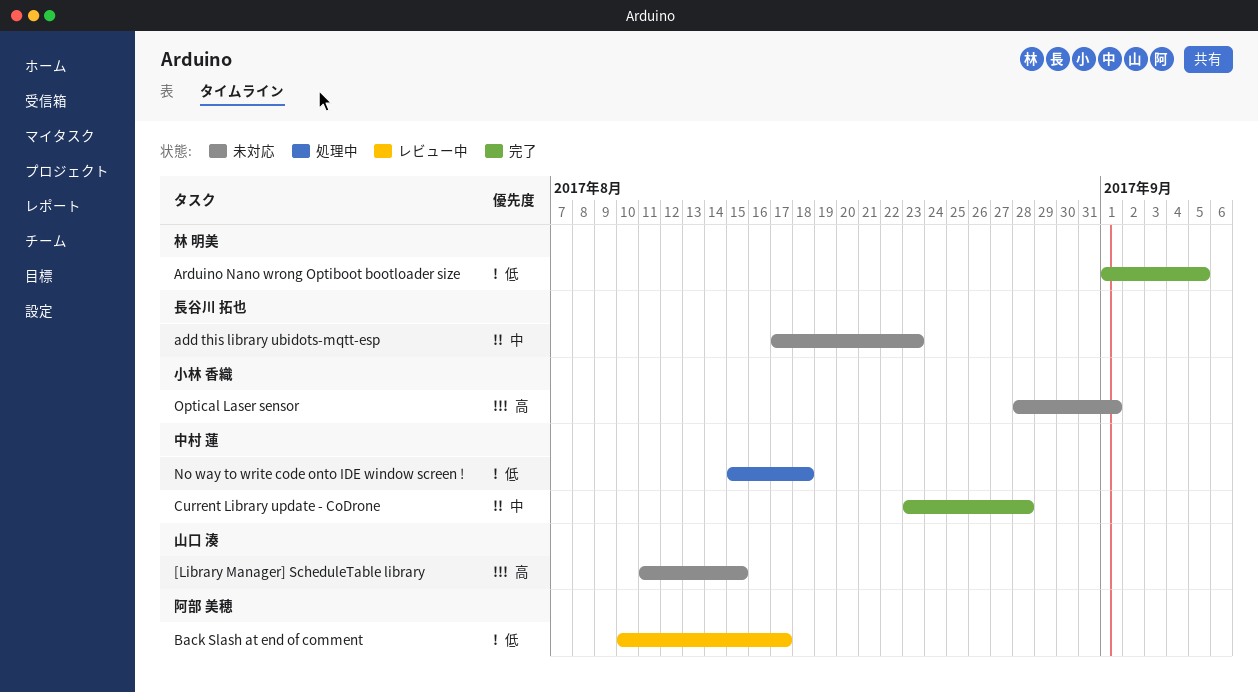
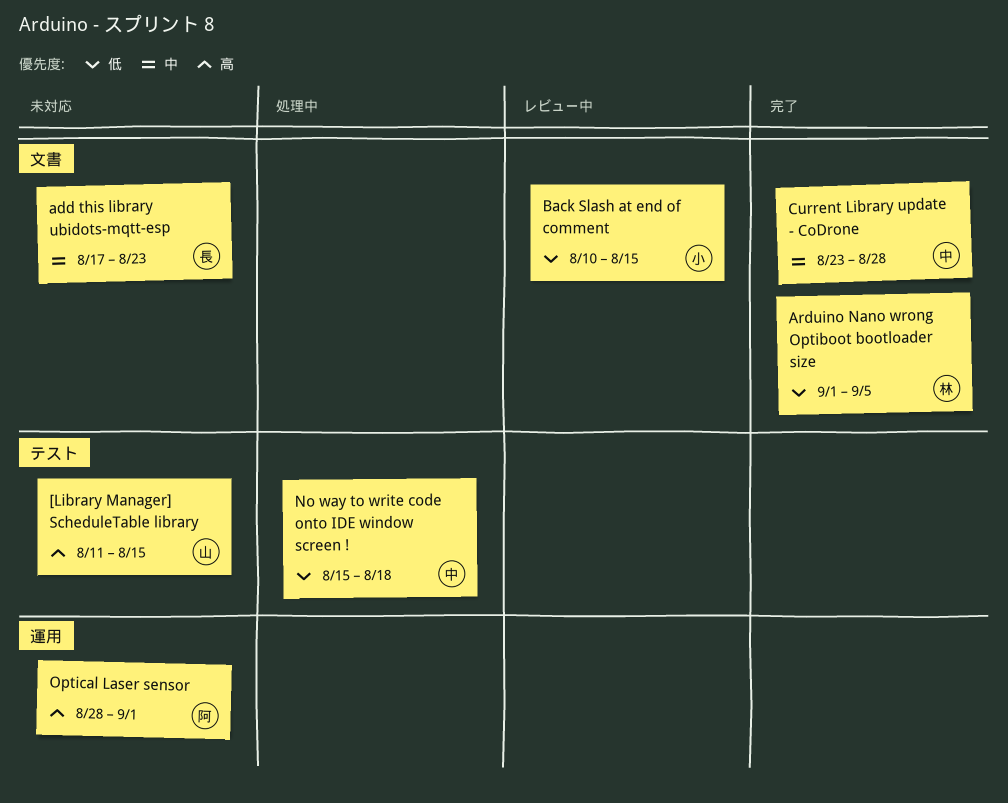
Back Slash at end of comment, owner: 阿部 美穂 -> 小林 香織
Back Slash at end of comment, due: Aug 17 -> Aug 15
Optical Laser sensor, owner: 小林 香織 -> 阿部 美穂

